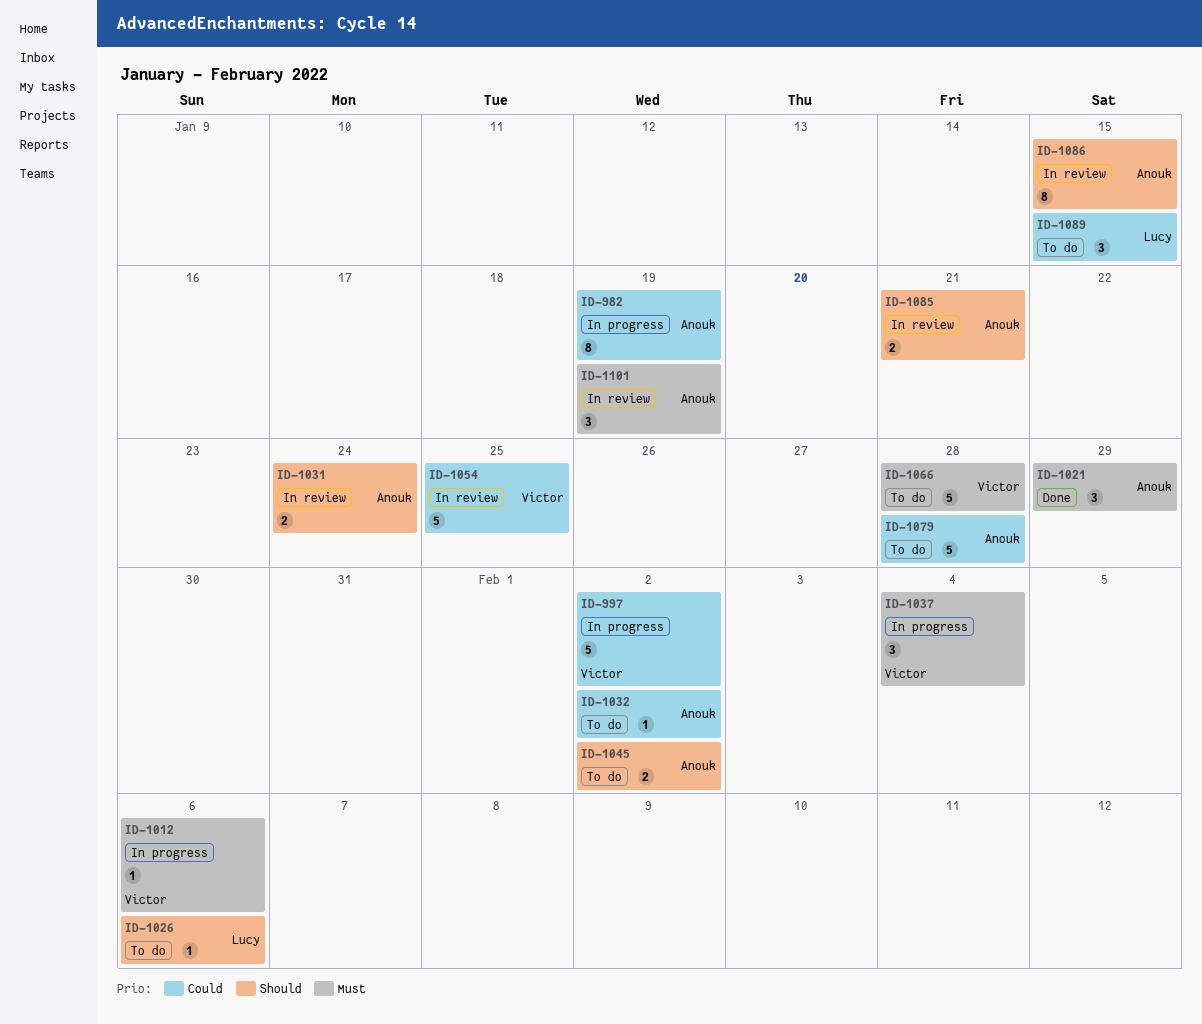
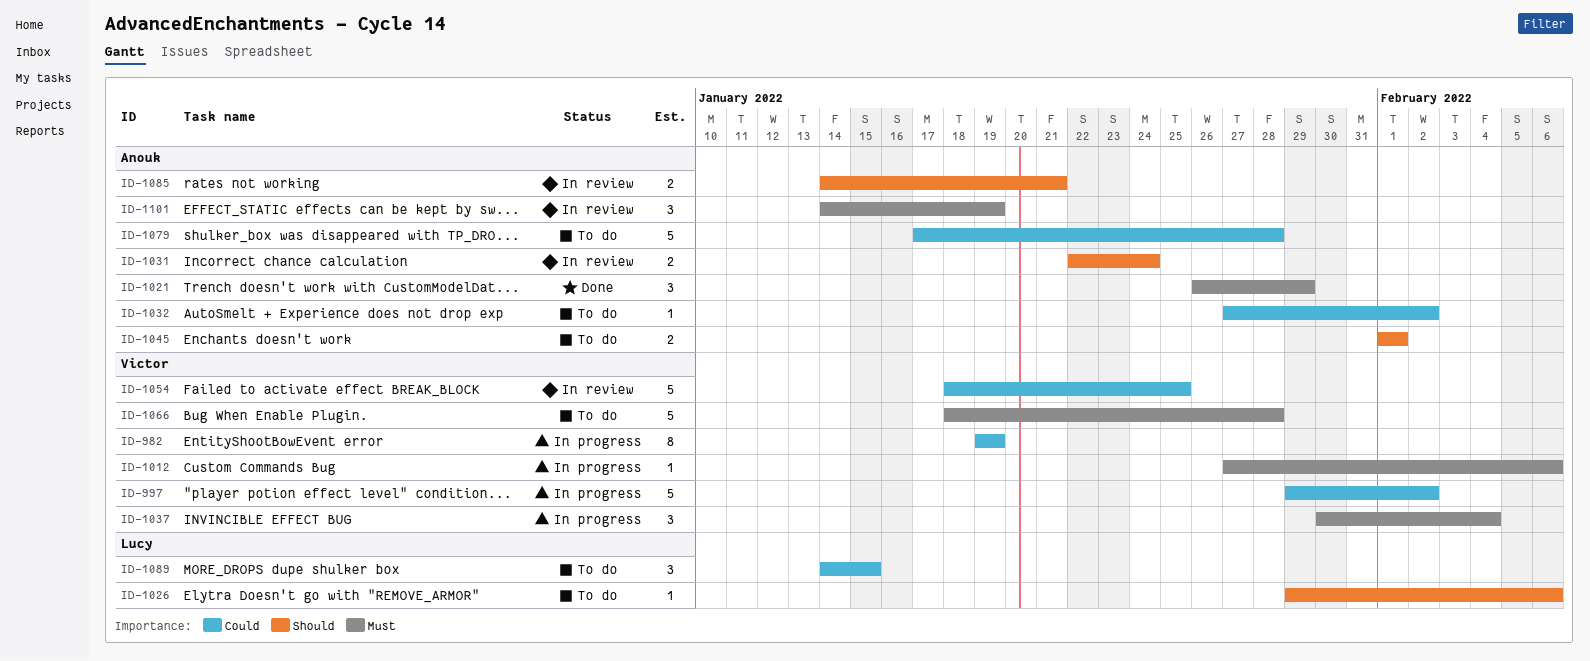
ID-982, owner: Anouk -> Victor
ID-1045, due: Feb 2 -> Feb 1
ID-1086: present -> none

